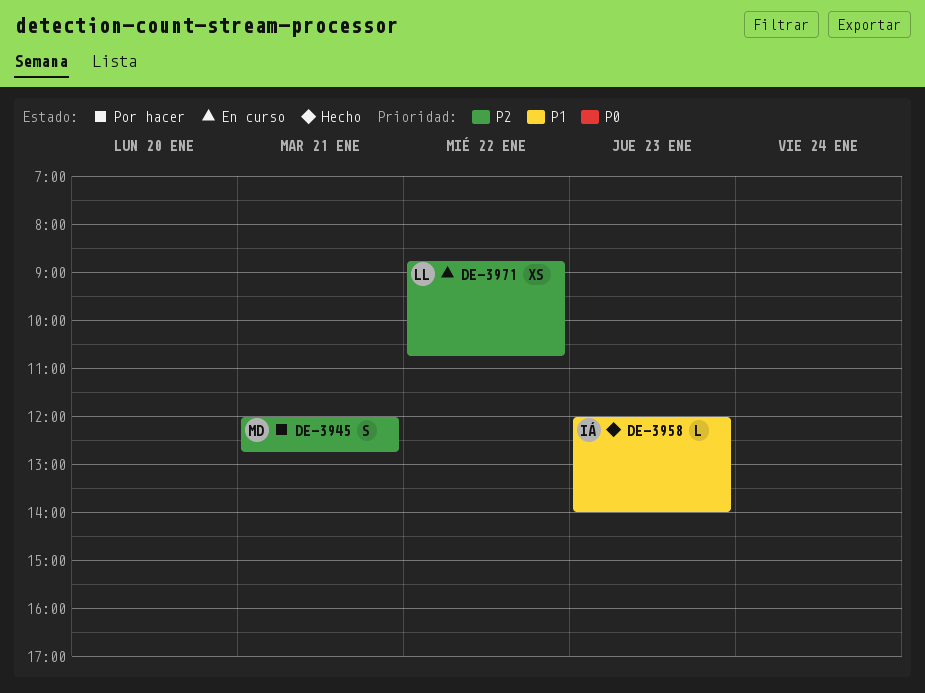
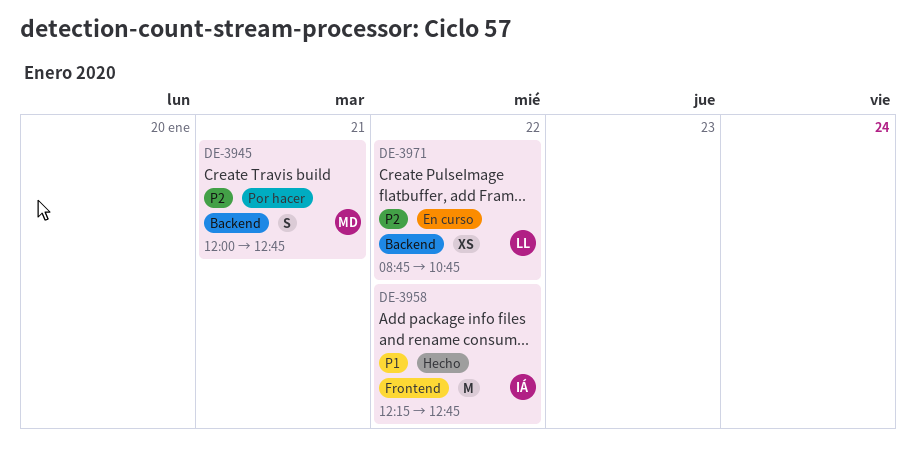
DE-3958, estimate: L -> M
DE-3958, day: Jan 23 -> Jan 22
DE-3958, begins: 12:00 -> 12:15
DE-3958, ends: 14:00 -> 12:45

